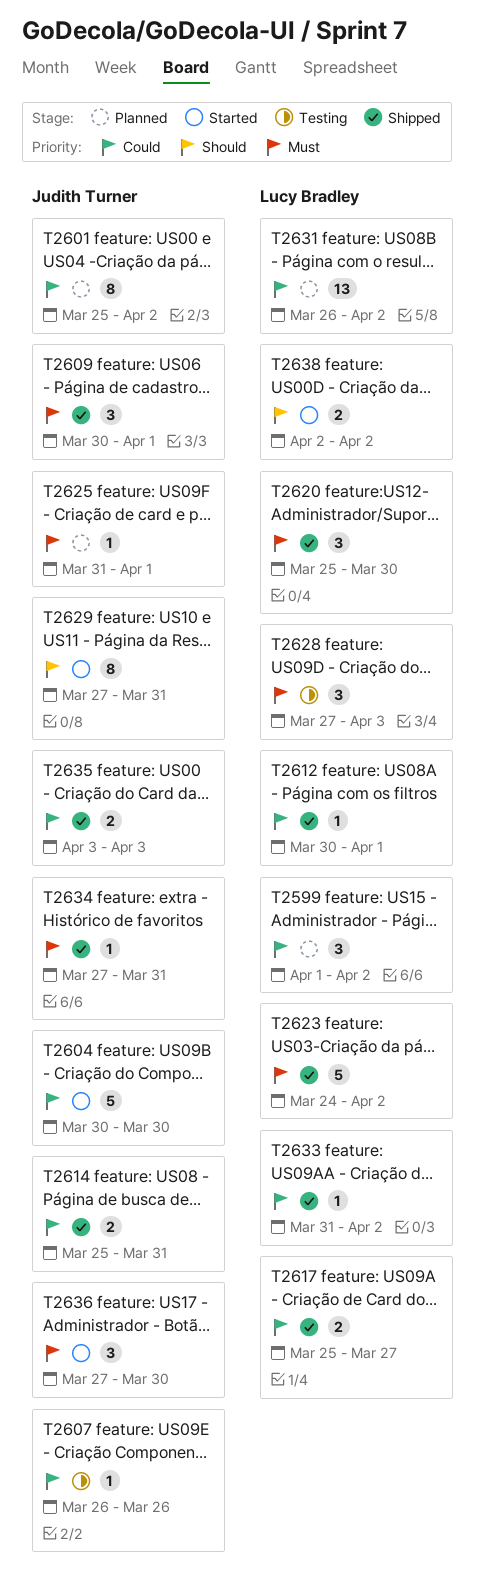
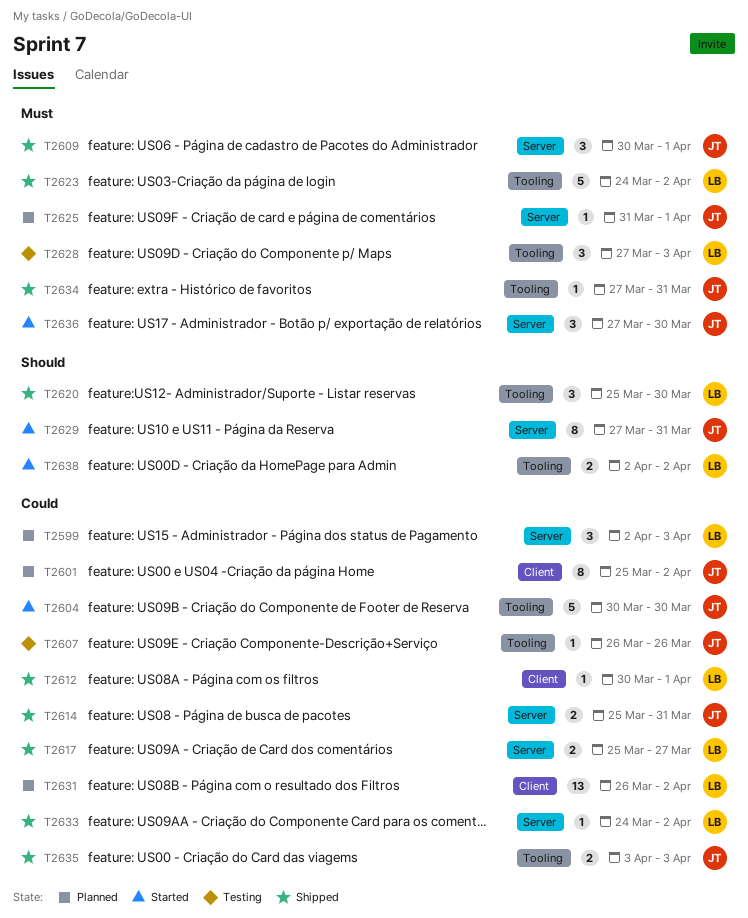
T2599, start: Apr 1 -> Apr 2
T2599, due: Apr 2 -> Apr 3
T2620, priority: Must -> Should
T2633, start: Mar 31 -> Mar 24

